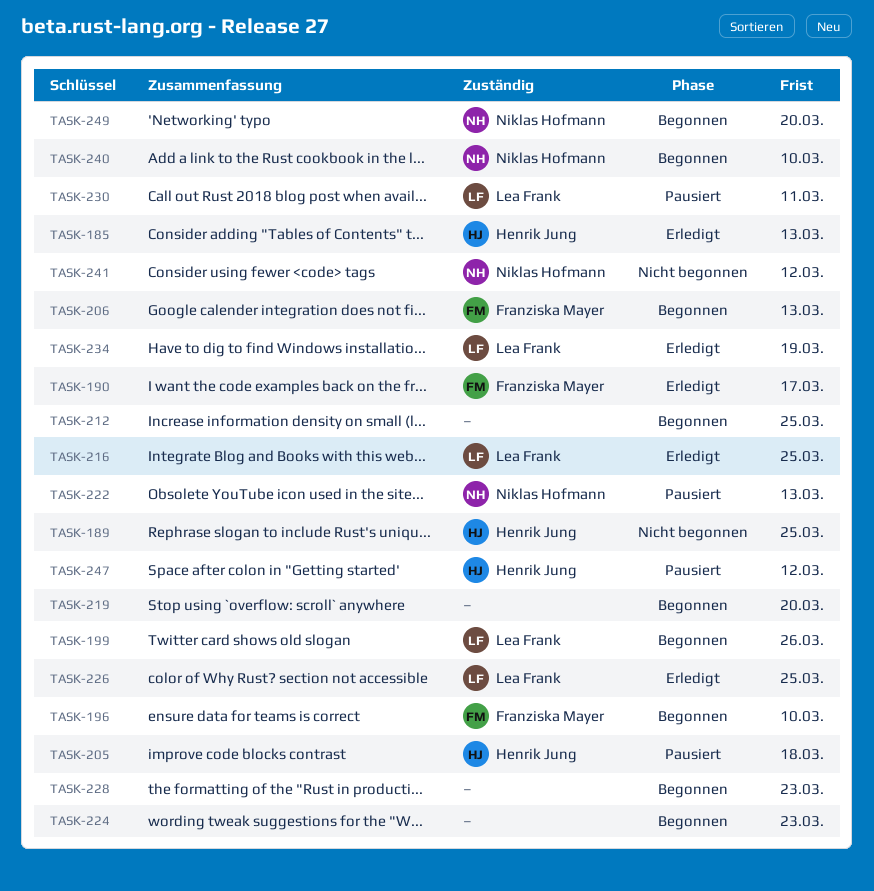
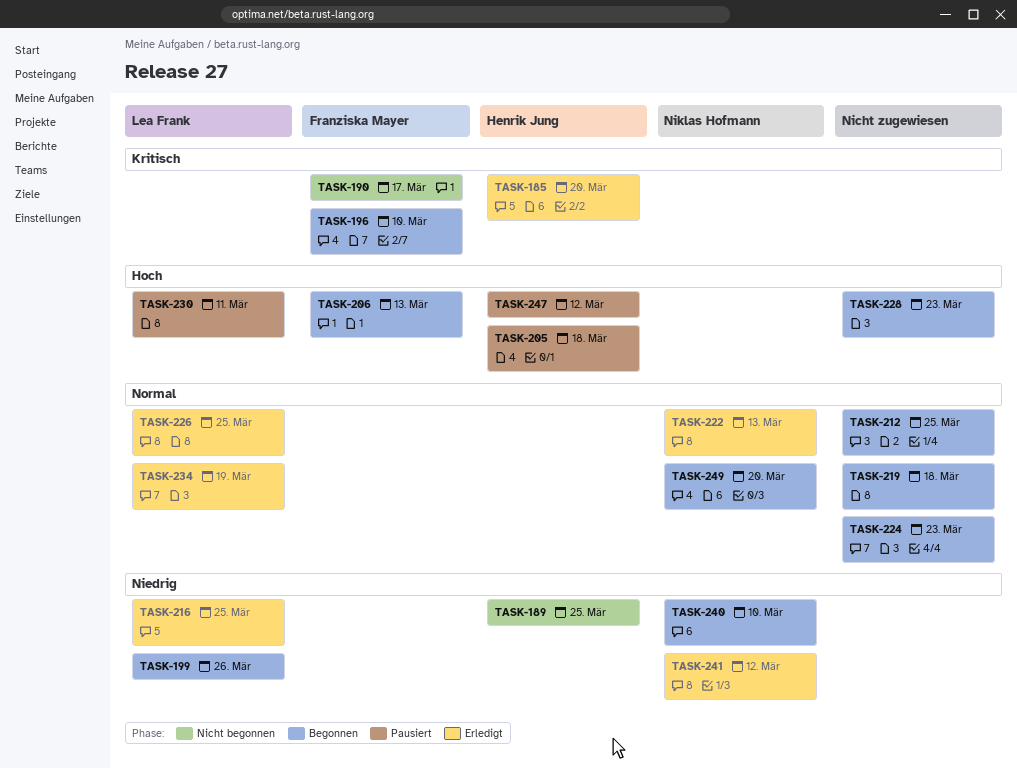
TASK-185, due: Mar 13 -> Mar 20
TASK-190, status: Erledigt -> Nicht begonnen
TASK-219, due: Mar 20 -> Mar 18
TASK-222, status: Pausiert -> Erledigt
TASK-241, status: Nicht begonnen -> Erledigt

